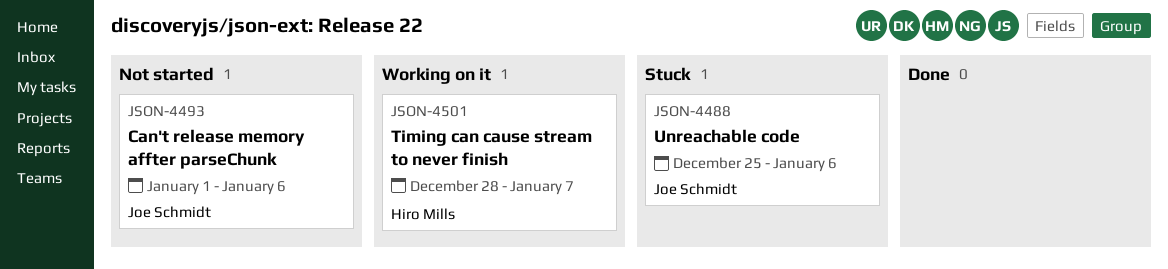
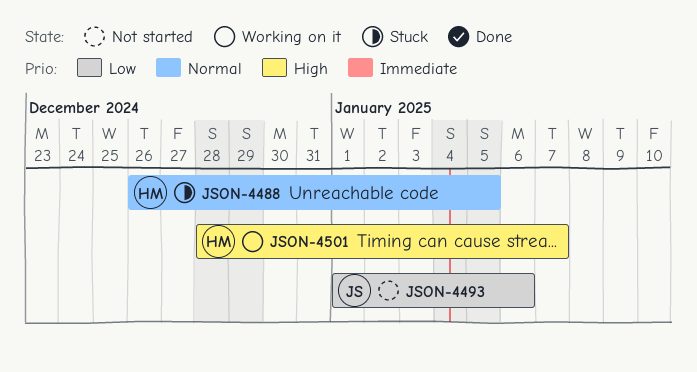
JSON-4488, owner: Joe Schmidt -> Hiro Mills
JSON-4488, start: Dec 25 -> Dec 26
JSON-4488, due: Jan 6 -> Jan 5

